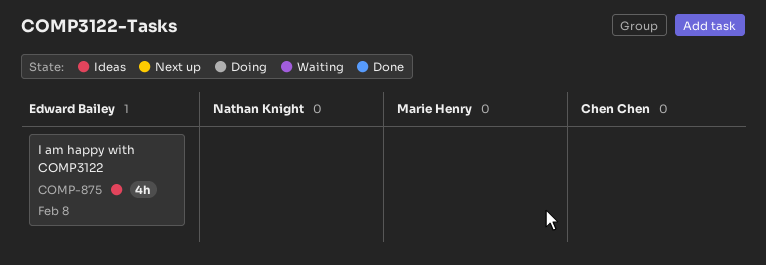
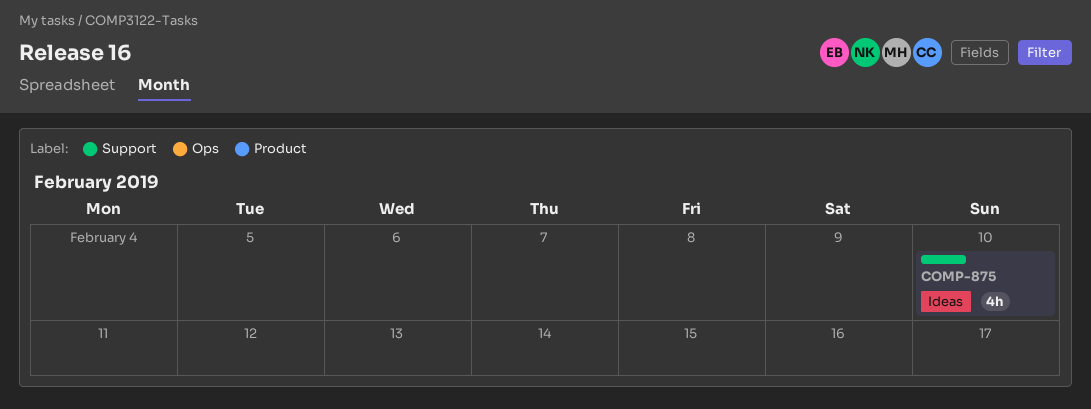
COMP-875, due: Feb 8 -> Feb 10

